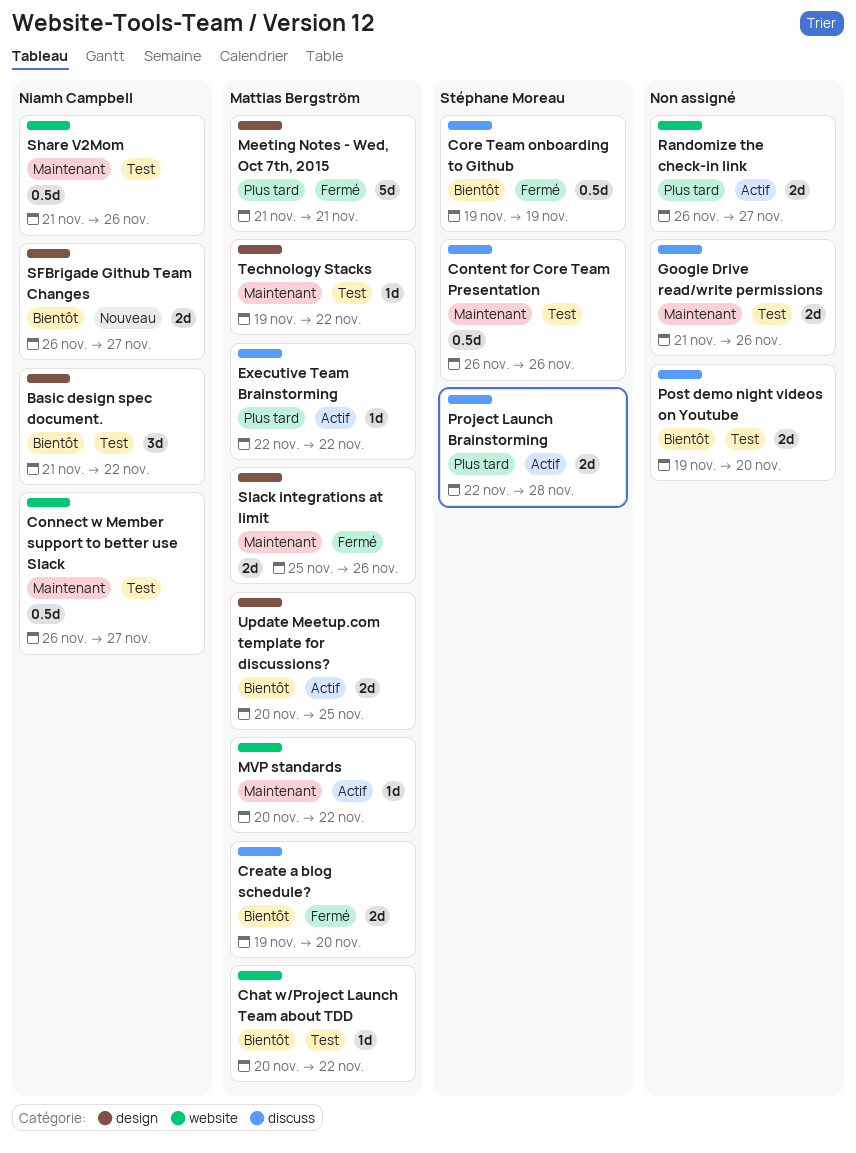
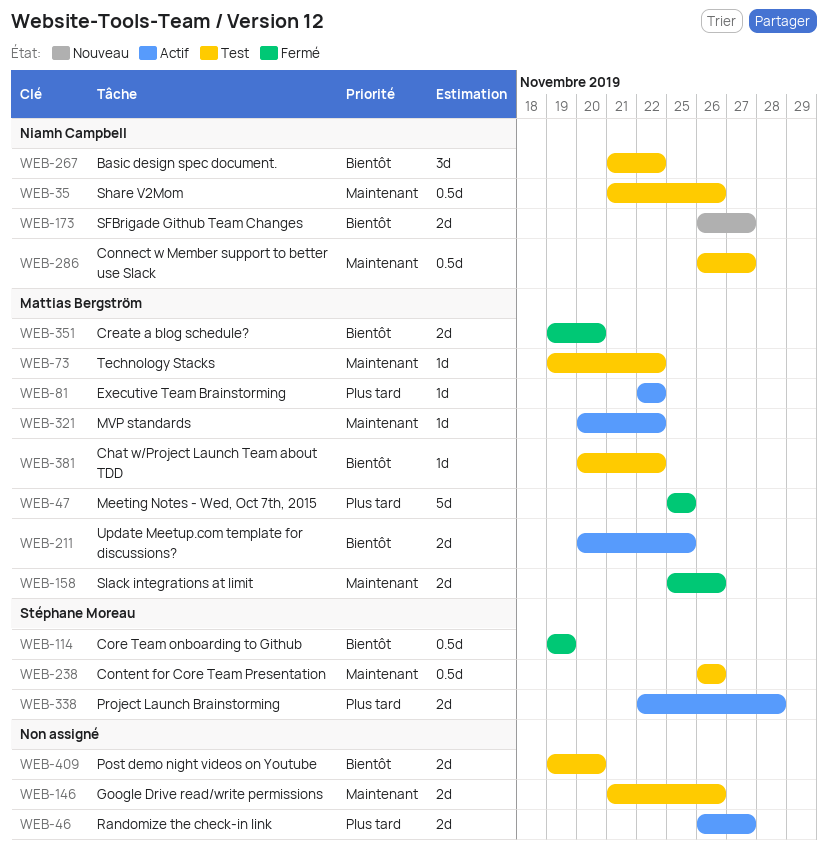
Meeting Notes - Wed, Oct 7th, 2015, start: Nov 21 -> Nov 25
Meeting Notes - Wed, Oct 7th, 2015, due: Nov 21 -> Nov 25

